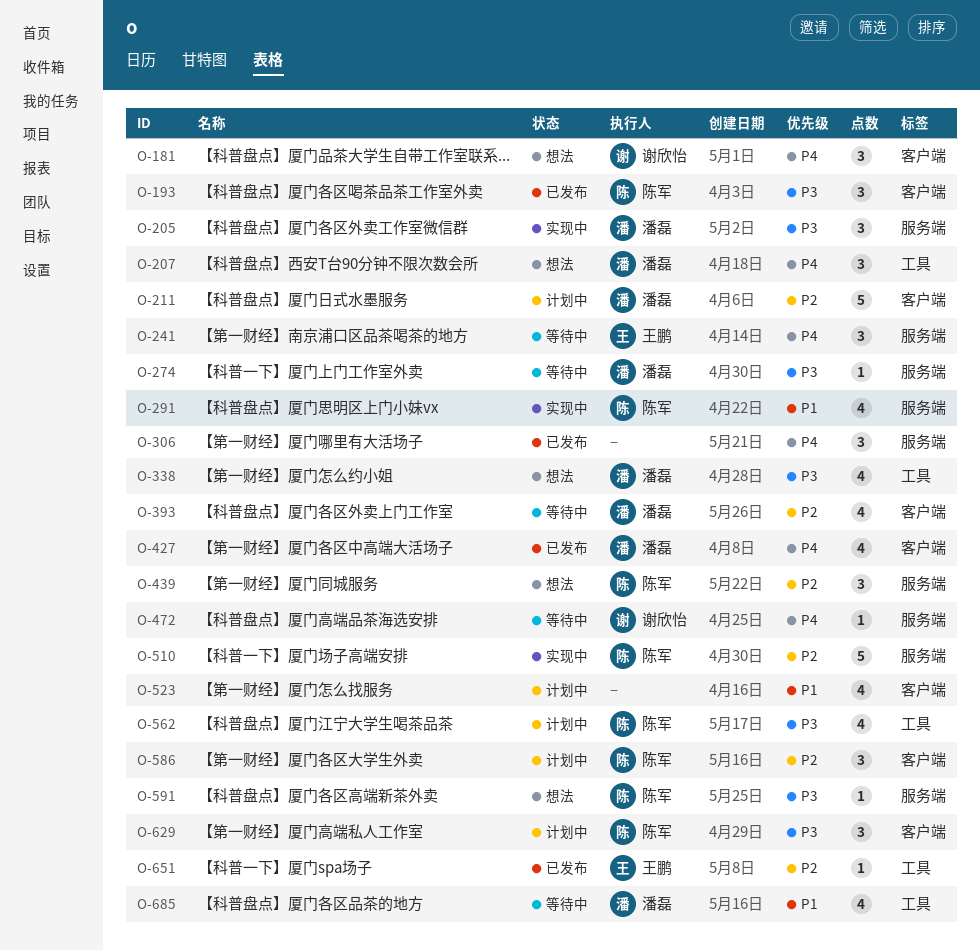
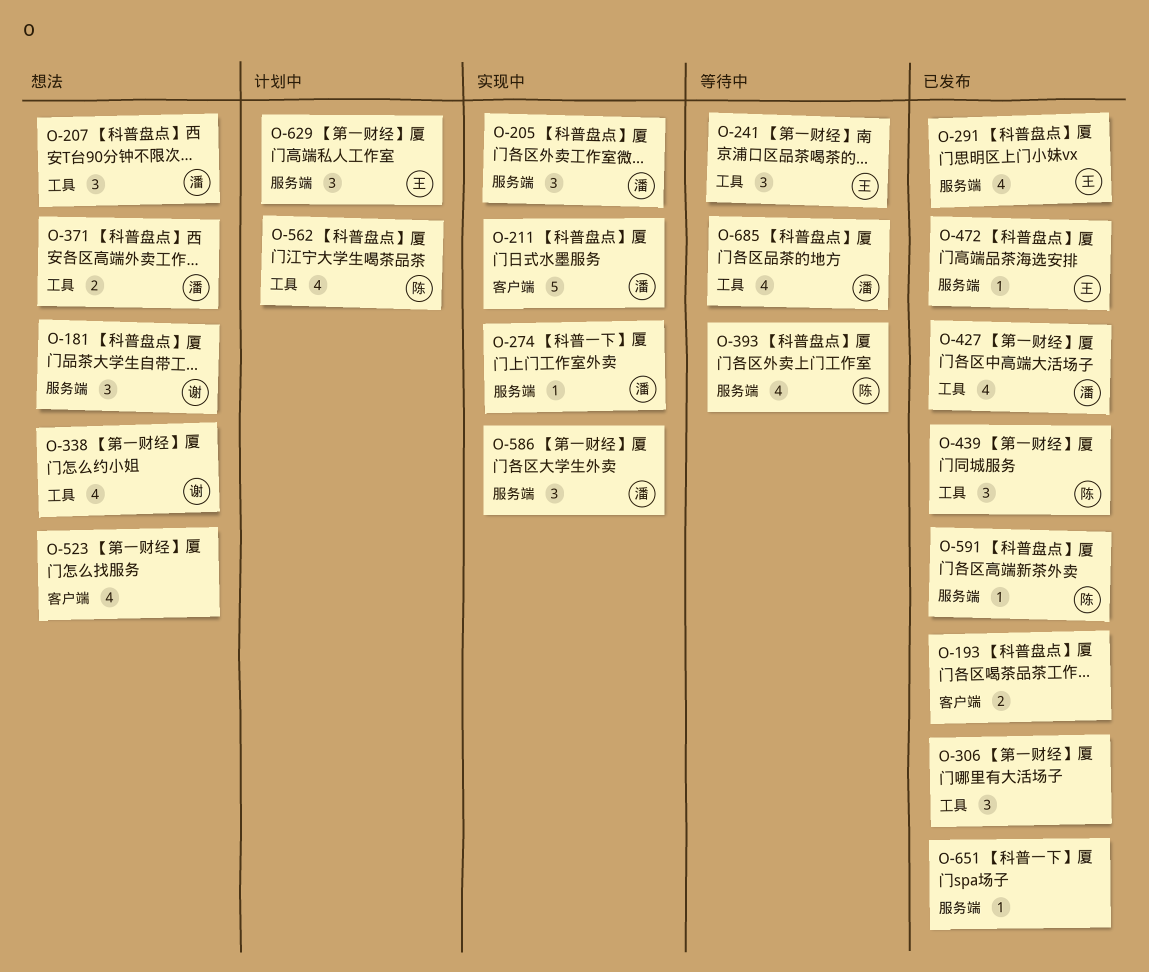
O-181, label: 客户端 -> 服务端
O-193, owner: 陈军 -> none
O-193, estimate: 3 -> 2
O-211, status: 计划中 -> 实现中
O-241, label: 服务端 -> 工具
O-274, status: 等待中 -> 实现中
O-291, status: 实现中 -> 已发布
O-291, owner: 陈军 -> 王鹏
O-306, label: 服务端 -> 工具
O-338, owner: 潘磊 -> 谢欣怡
O-371: none -> present
O-393, owner: 潘磊 -> 陈军
O-393, label: 客户端 -> 服务端
O-427, label: 客户端 -> 工具
O-439, status: 想法 -> 已发布
O-439, label: 服务端 -> 工具
O-472, status: 等待中 -> 已发布
O-472, owner: 谢欣怡 -> 王鹏
O-510: present -> none
O-523, status: 计划中 -> 想法
O-586, status: 计划中 -> 实现中
O-586, owner: 陈军 -> 潘磊
O-586, label: 客户端 -> 服务端
O-591, status: 想法 -> 已发布
O-629, owner: 陈军 -> 王鹏
O-629, label: 客户端 -> 服务端
O-651, owner: 王鹏 -> none
O-651, label: 工具 -> 服务端

